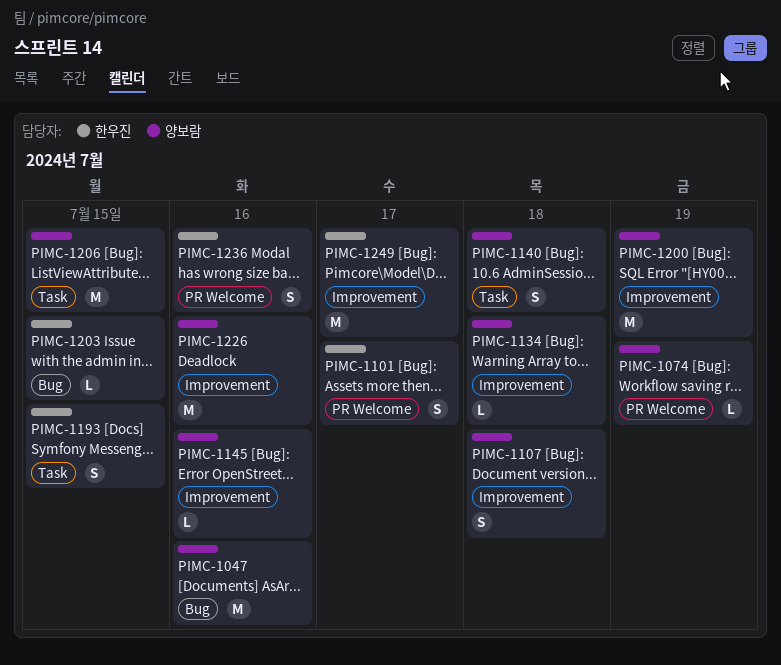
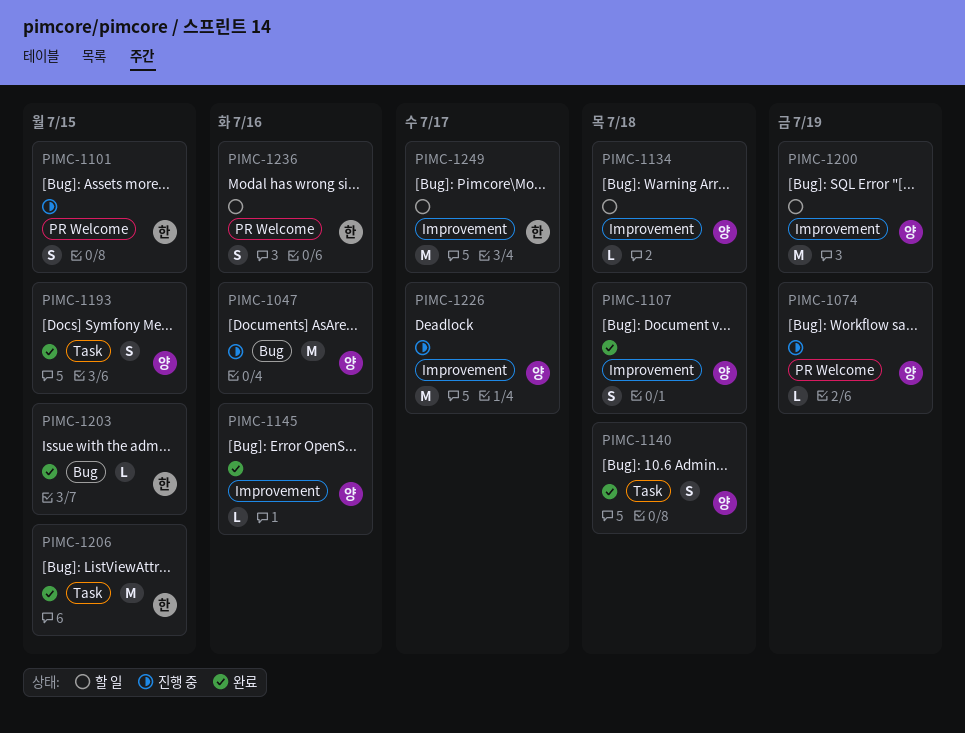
PIMC-1101, due: Jul 17 -> Jul 15
PIMC-1193, owner: 한우진 -> 양보람
PIMC-1206, owner: 양보람 -> 한우진
PIMC-1226, due: Jul 16 -> Jul 17

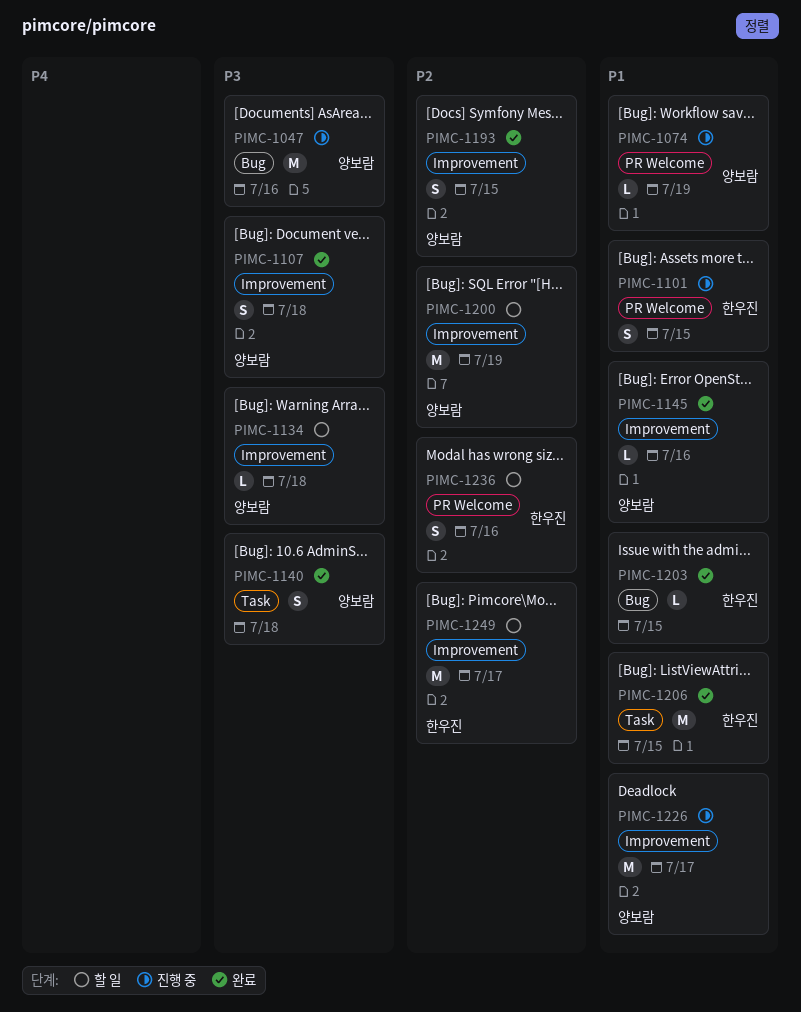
PIMC-1193, label: Task -> Improvement

